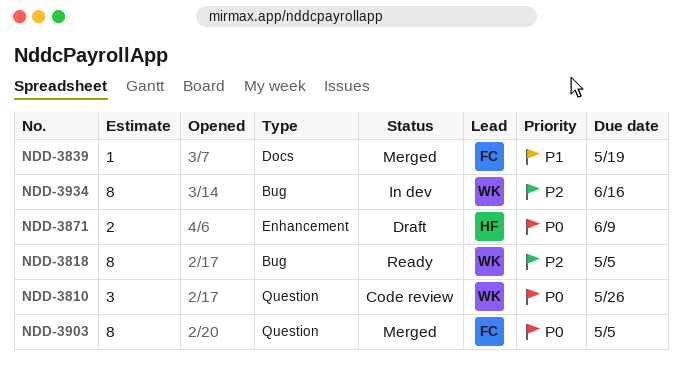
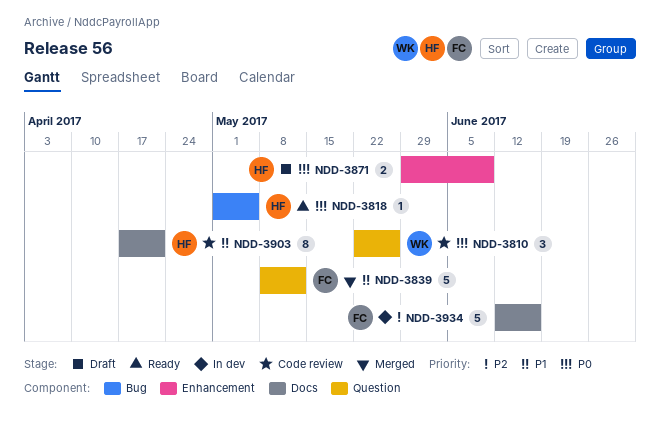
NDD-3818, owner: WK -> HF
NDD-3818, priority: P2 -> P0
NDD-3818, estimate: 8 -> 1
NDD-3839, label: Docs -> Question
NDD-3839, estimate: 1 -> 5
NDD-3839, due: May 19 -> May 12
NDD-3903, status: Merged -> Code review
NDD-3903, owner: FC -> HF
NDD-3903, priority: P0 -> P1
NDD-3903, label: Question -> Docs
NDD-3903, due: May 5 -> Apr 21
NDD-3934, owner: WK -> FC
NDD-3934, label: Bug -> Docs
NDD-3934, estimate: 8 -> 5

